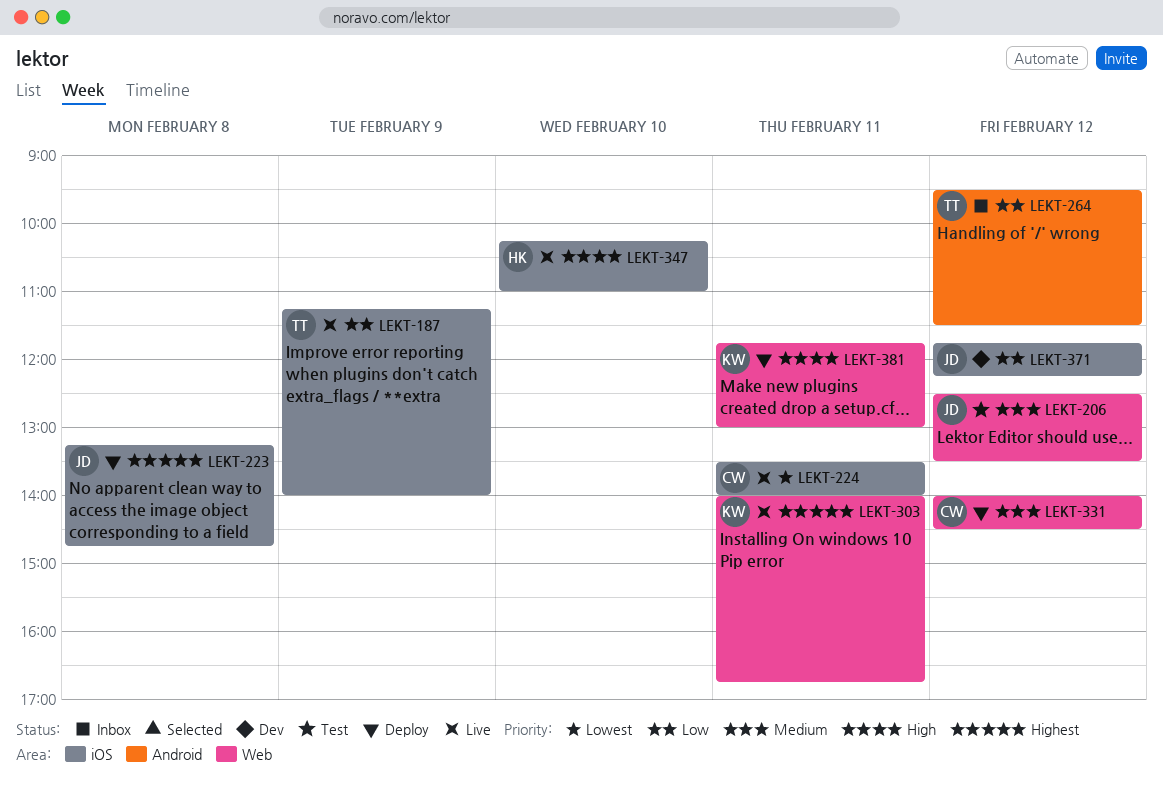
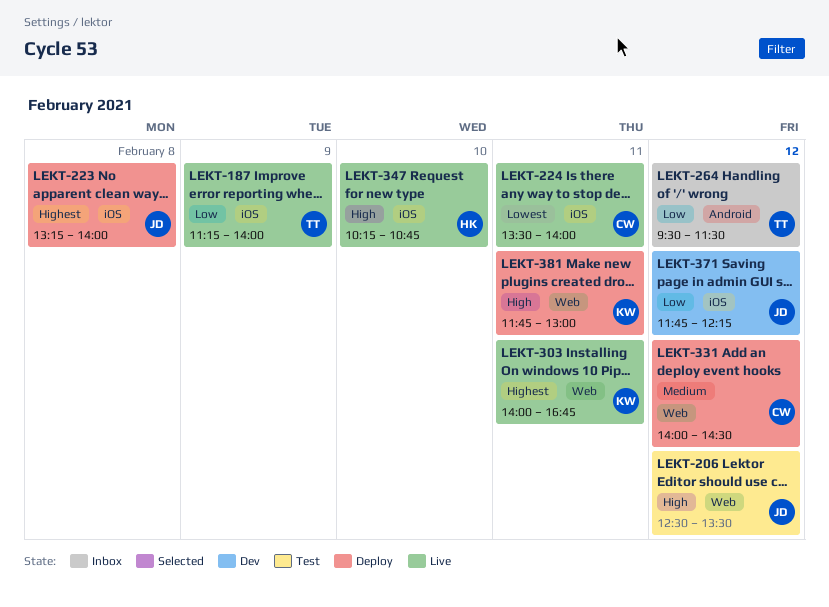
LEKT-206, priority: Medium -> High
LEKT-223, ends: 14:45 -> 14:00
LEKT-347, ends: 11:00 -> 10:45

